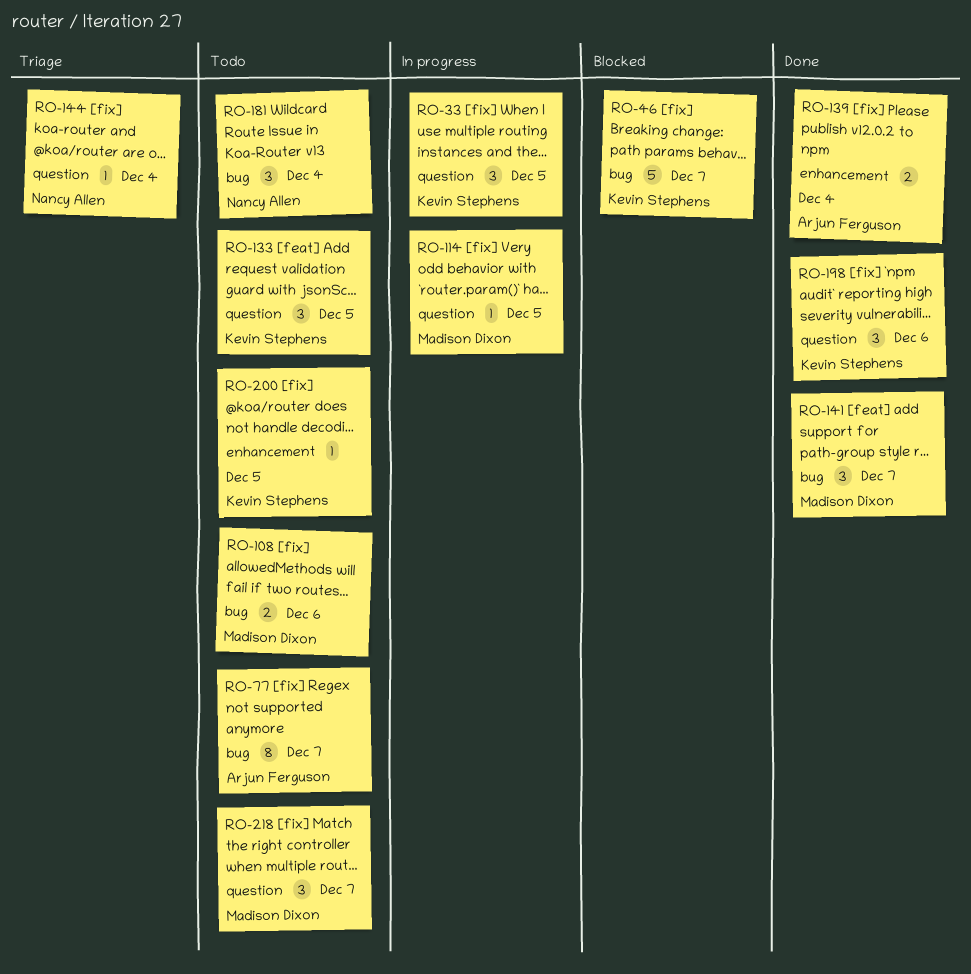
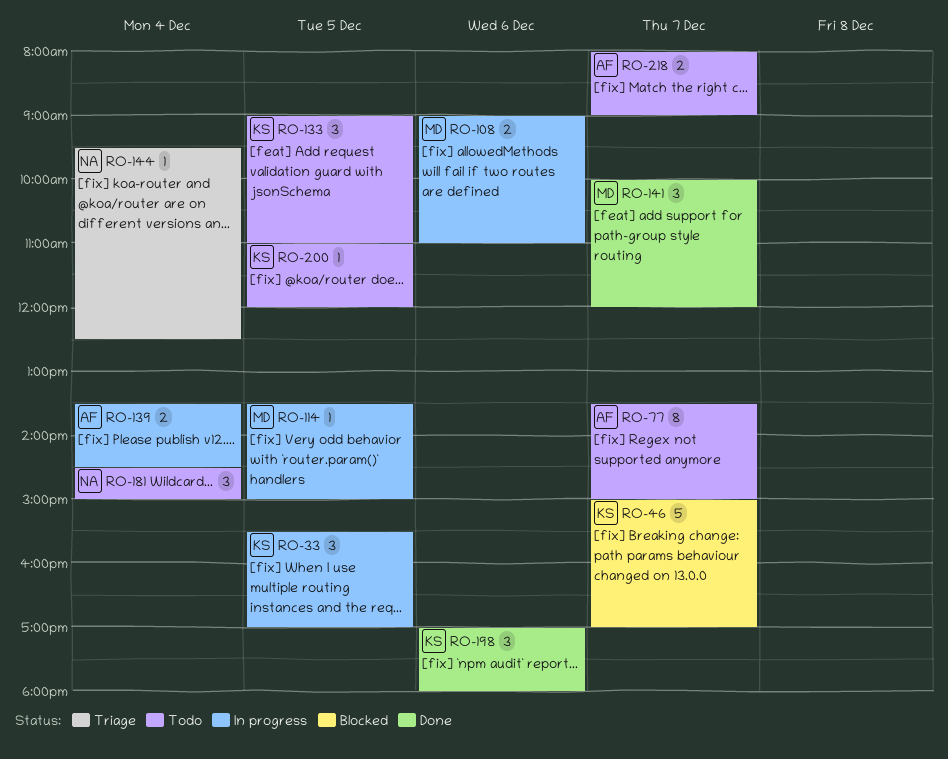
RO-108, status: Todo -> In progress
RO-139, status: Done -> In progress
RO-218, owner: Madison Dixon -> Arjun Ferguson
RO-218, estimate: 3 -> 2

